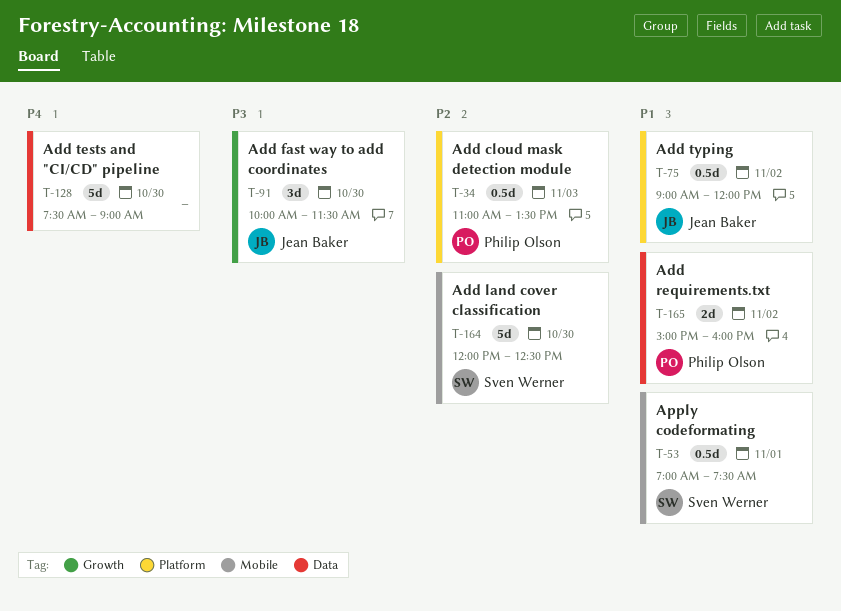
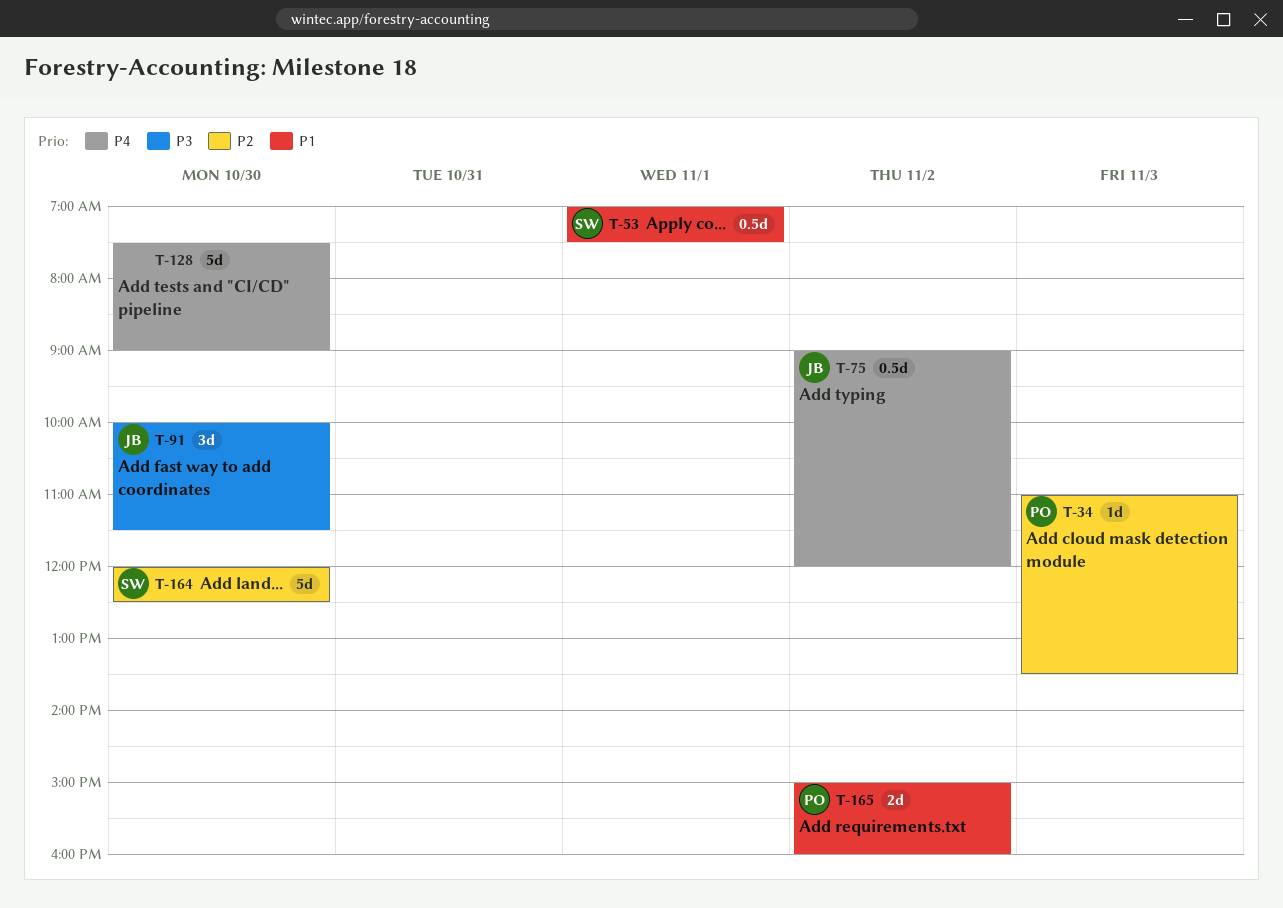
T-34, estimate: 0.5d -> 1d
T-75, priority: P1 -> P4

